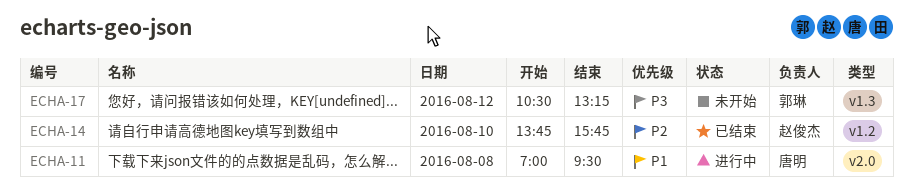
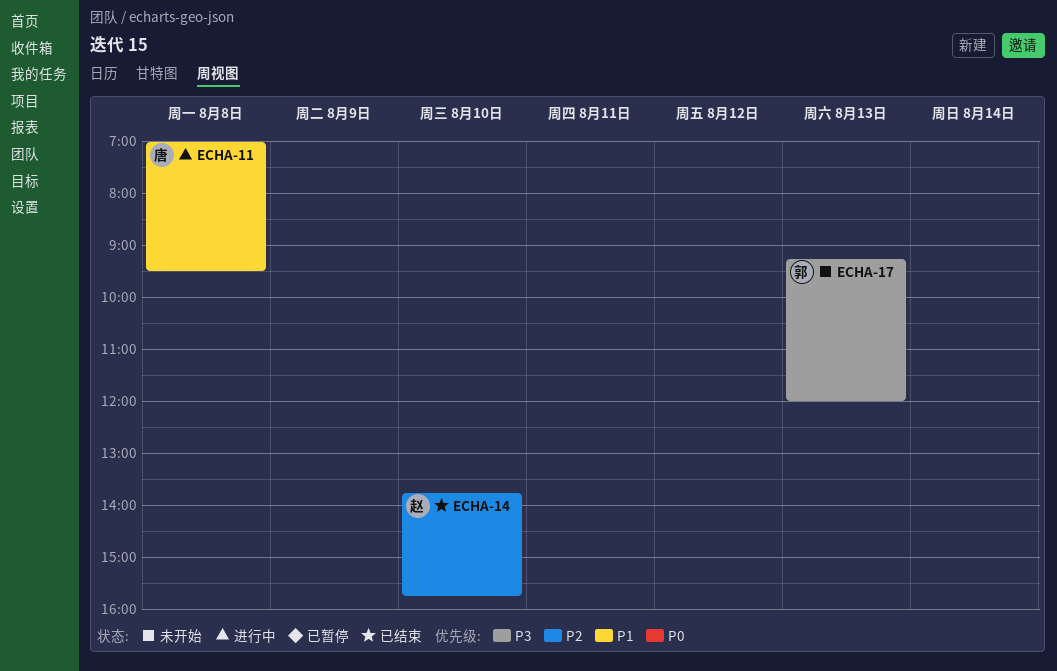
ECHA-17, day: Aug 12 -> Aug 13
ECHA-17, begins: 10:30 -> 09:15
ECHA-17, ends: 13:15 -> 12:00

